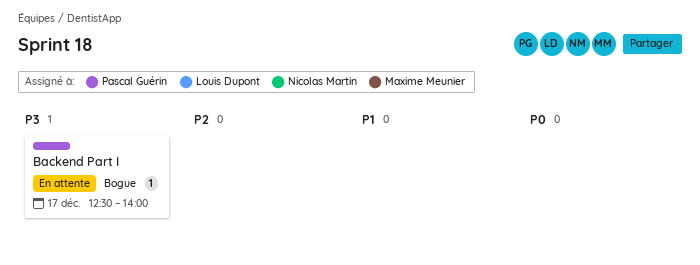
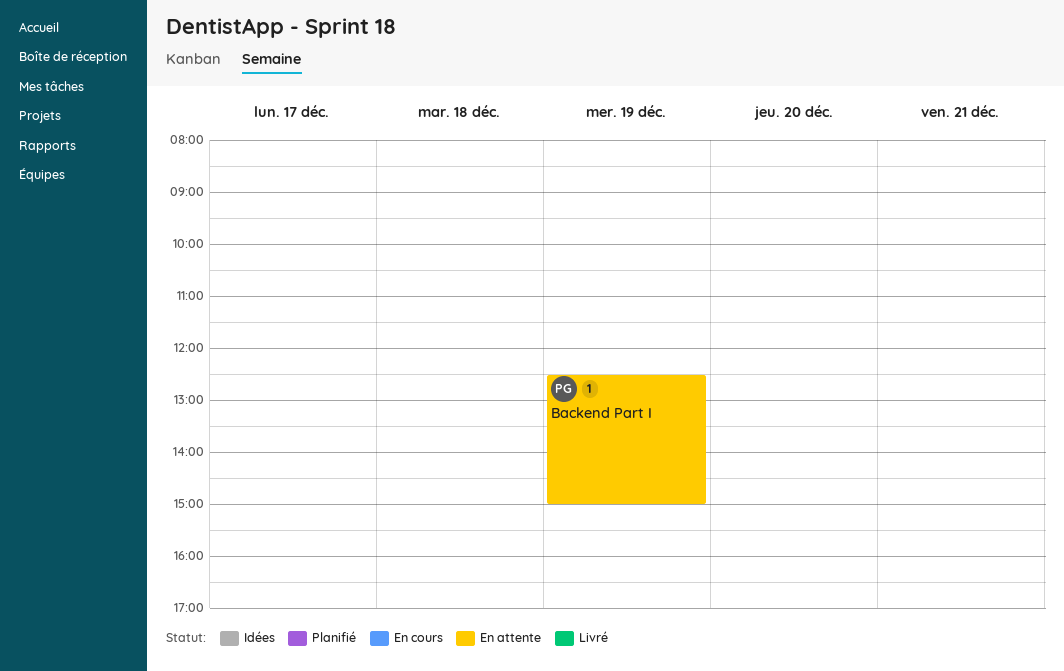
Backend Part I, day: Dec 17 -> Dec 19
Backend Part I, ends: 14:00 -> 15:00

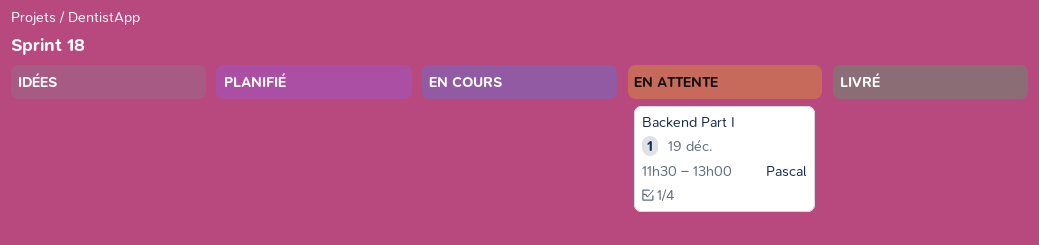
Backend Part I, begins: 12:30 -> 11:30
Backend Part I, ends: 15:00 -> 13:00

